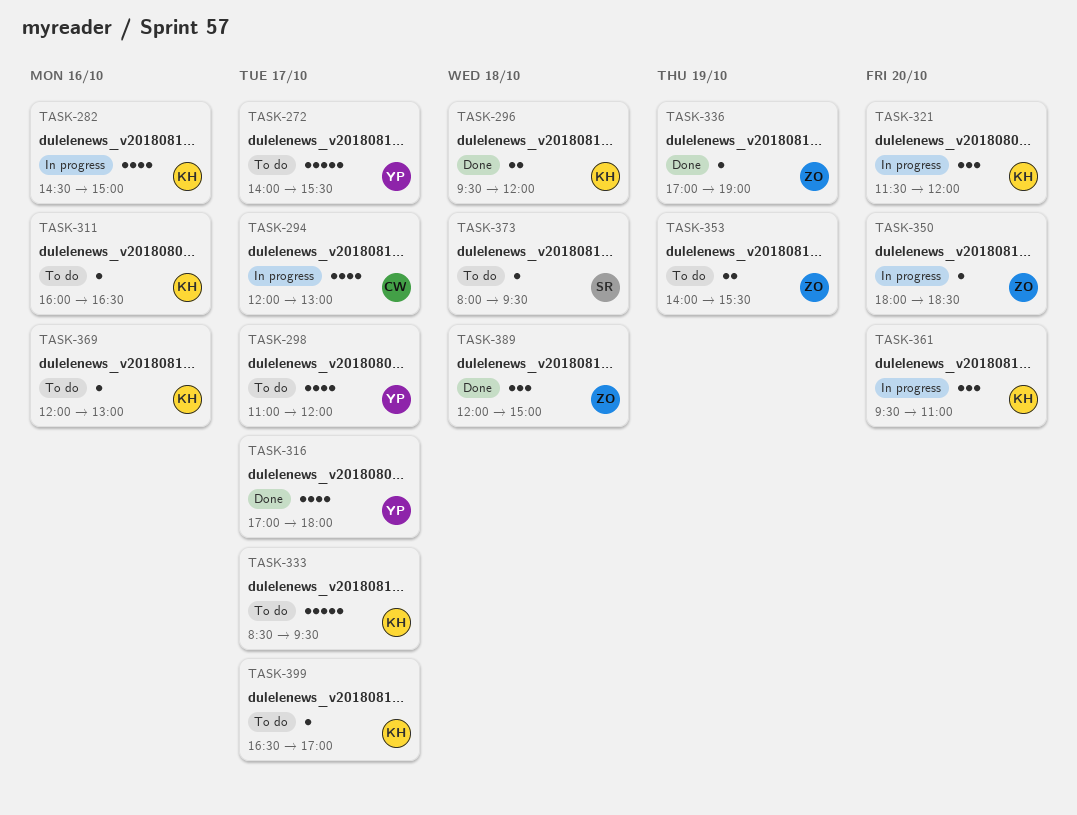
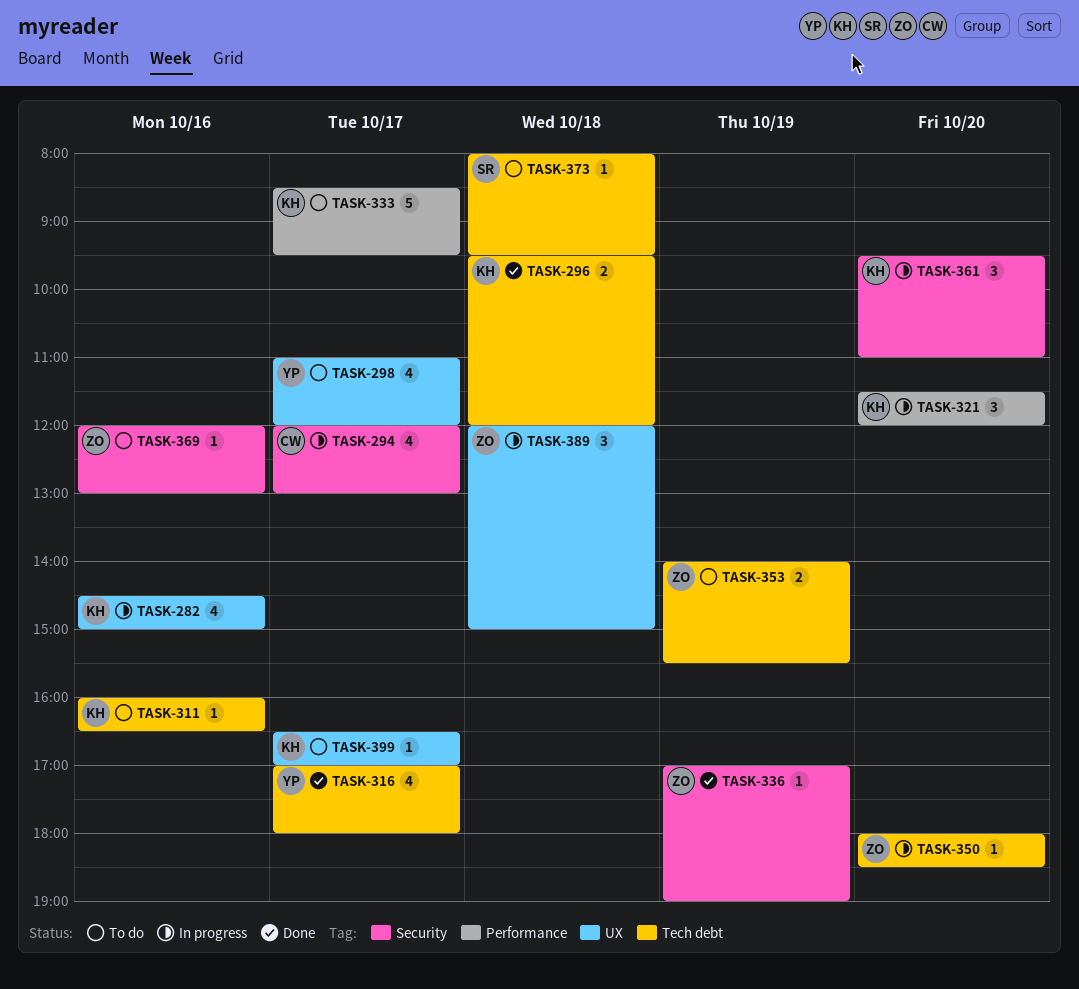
TASK-272: present -> none
TASK-369, owner: KH -> ZO
TASK-389, status: Done -> In progress

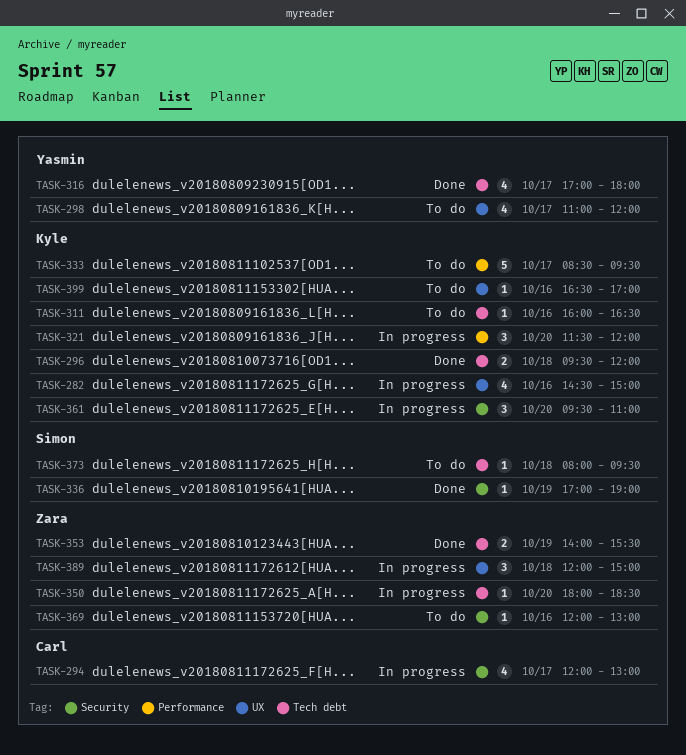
TASK-336, owner: Zara -> Simon
TASK-353, status: To do -> Done
TASK-399, day: Oct 17 -> Oct 16

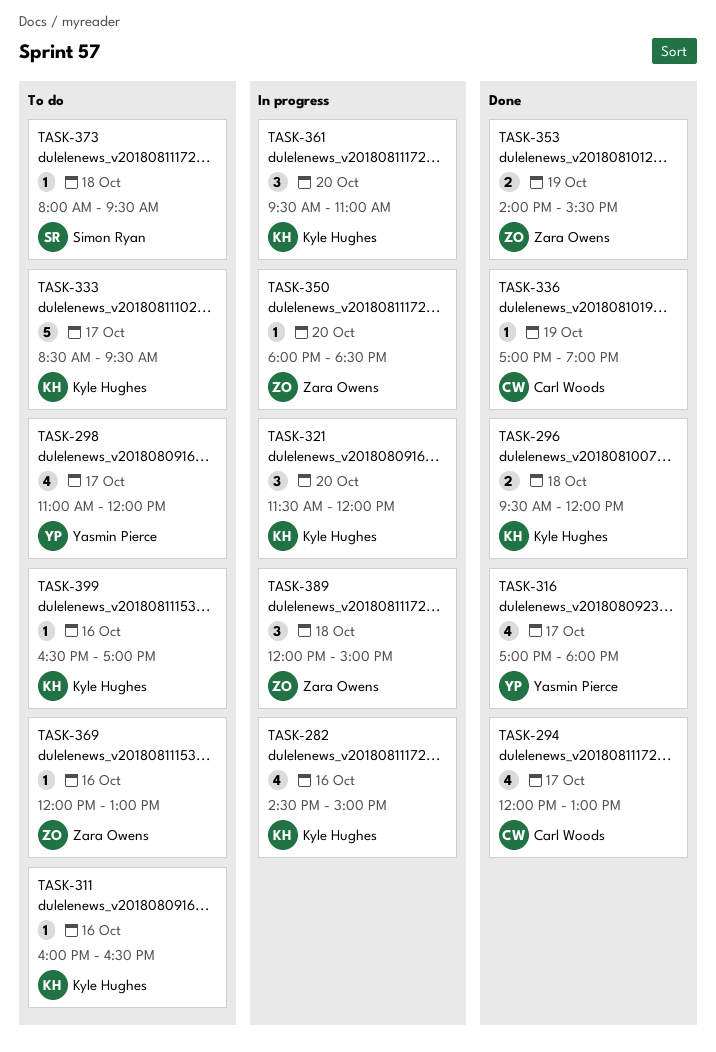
TASK-294, status: In progress -> Done
TASK-336, owner: Simon Ryan -> Carl Woods

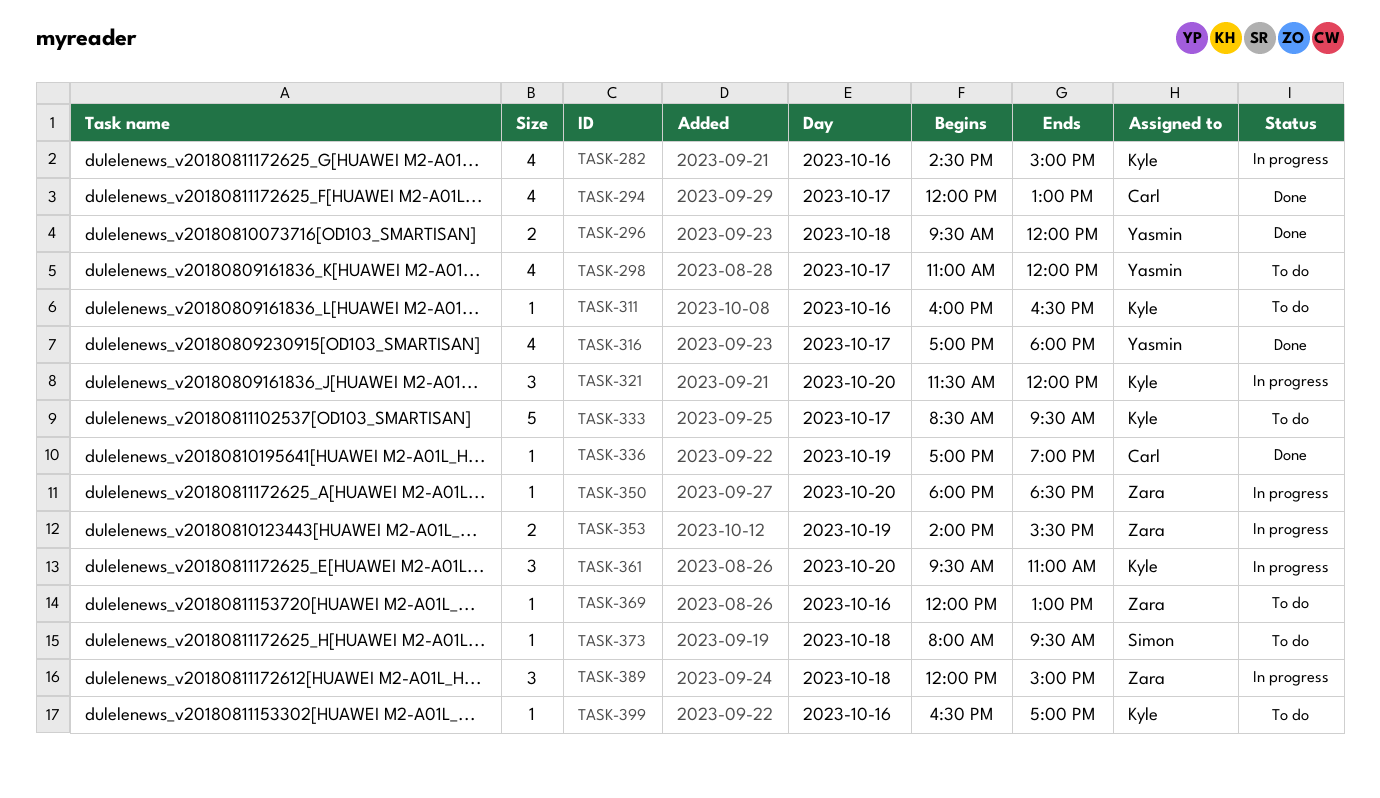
TASK-296, owner: Kyle Hughes -> Yasmin Pierce
TASK-353, status: Done -> In progress

